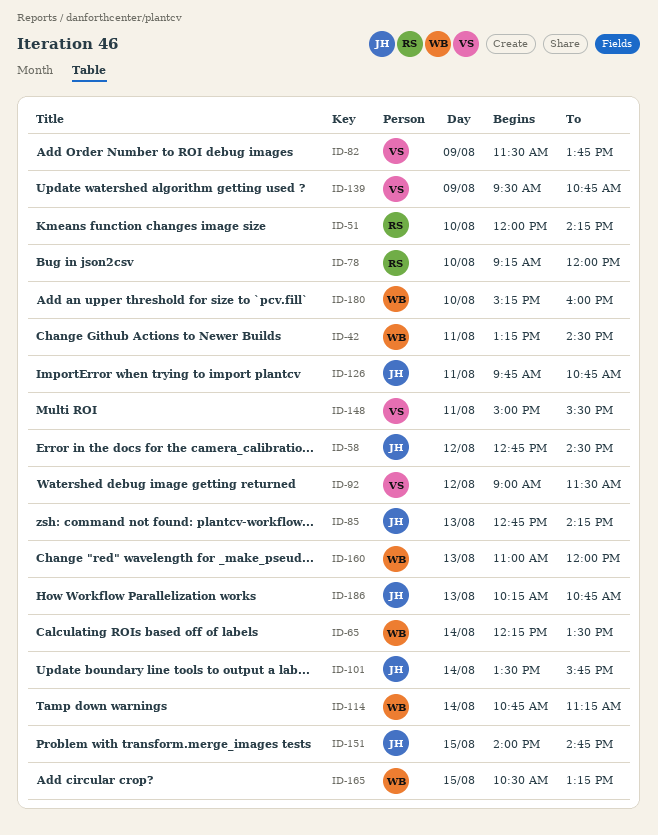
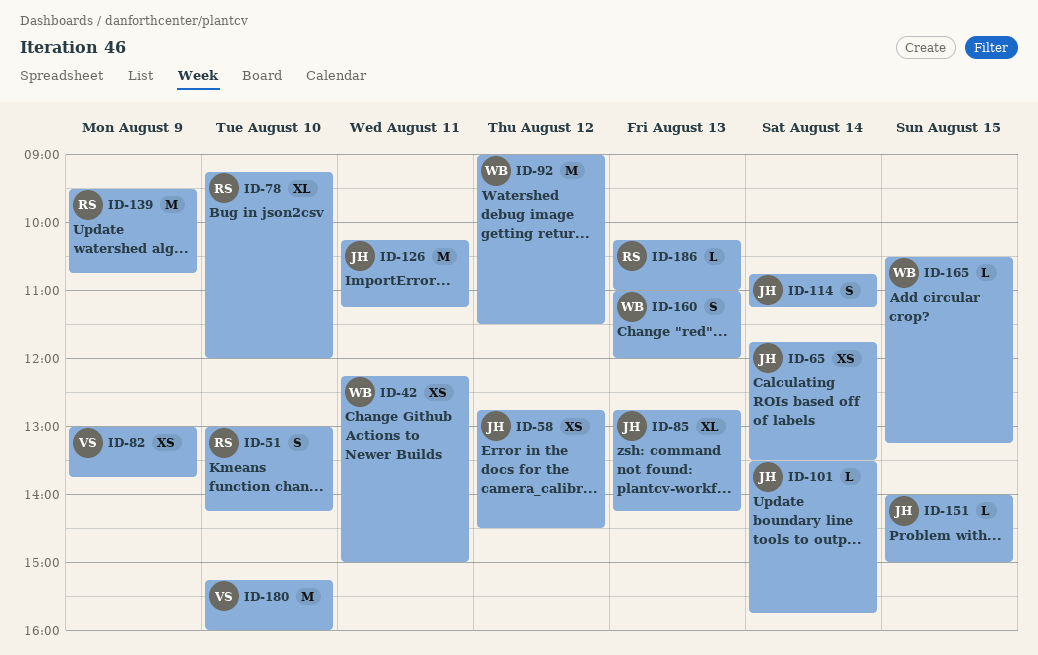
ID-42, begins: 13:15 -> 12:15
ID-42, ends: 14:30 -> 15:00
ID-51, begins: 12:00 -> 13:00
ID-65, owner: WB -> JH
ID-65, begins: 12:15 -> 11:45
ID-82, begins: 11:30 -> 13:00
ID-92, owner: VS -> WB
ID-114, owner: WB -> JH
ID-126, begins: 09:45 -> 10:15
ID-126, ends: 10:45 -> 11:15
ID-139, owner: VS -> RS
ID-148: present -> none
ID-151, ends: 14:45 -> 15:00
ID-180, owner: WB -> VS
ID-186, owner: JH -> RS
ID-186, ends: 10:45 -> 11:00

